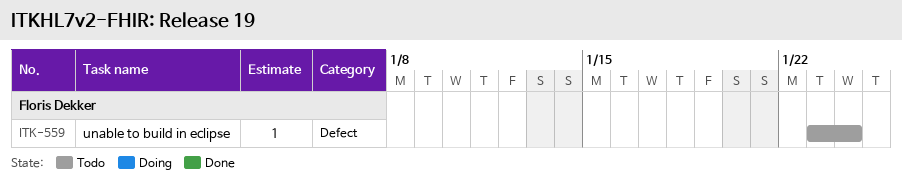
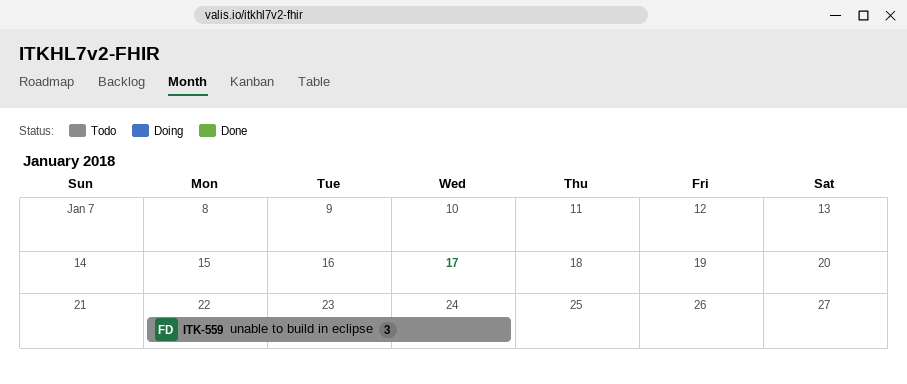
ITK-559, estimate: 1 -> 3
ITK-559, start: Jan 23 -> Jan 22

